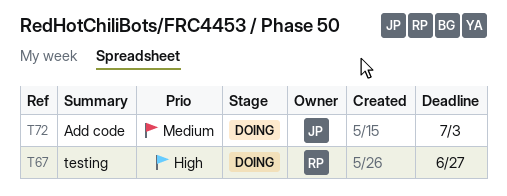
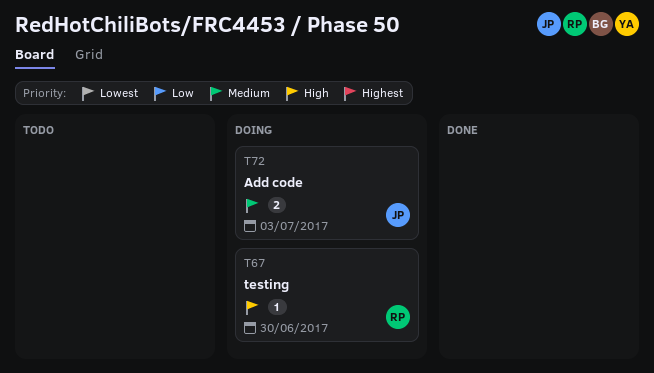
T67, due: Jun 27 -> Jun 30

